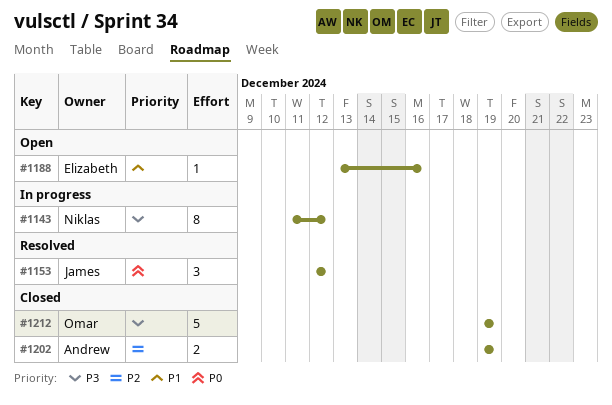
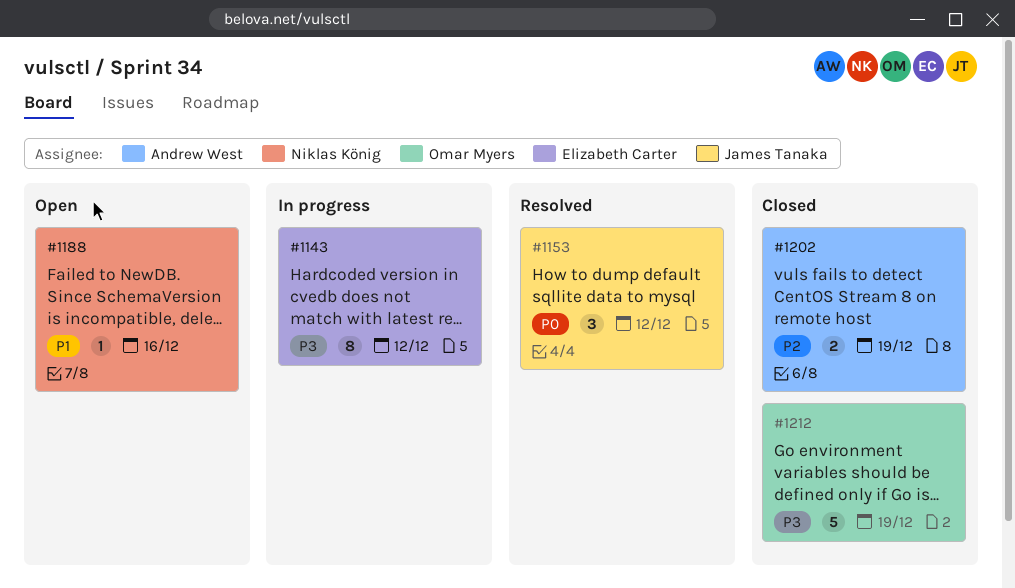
#1143, owner: Niklas König -> Elizabeth Carter
#1188, owner: Elizabeth Carter -> Niklas König

